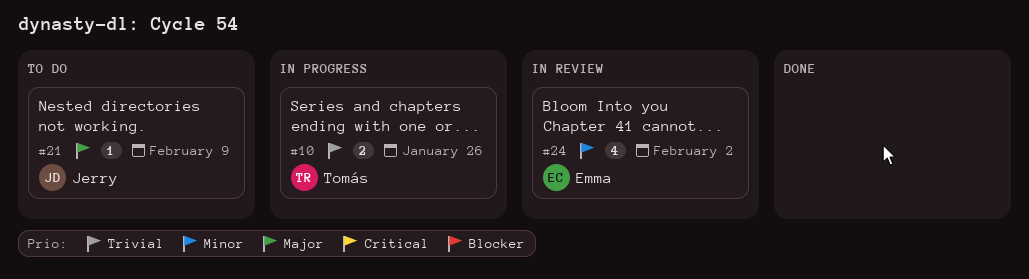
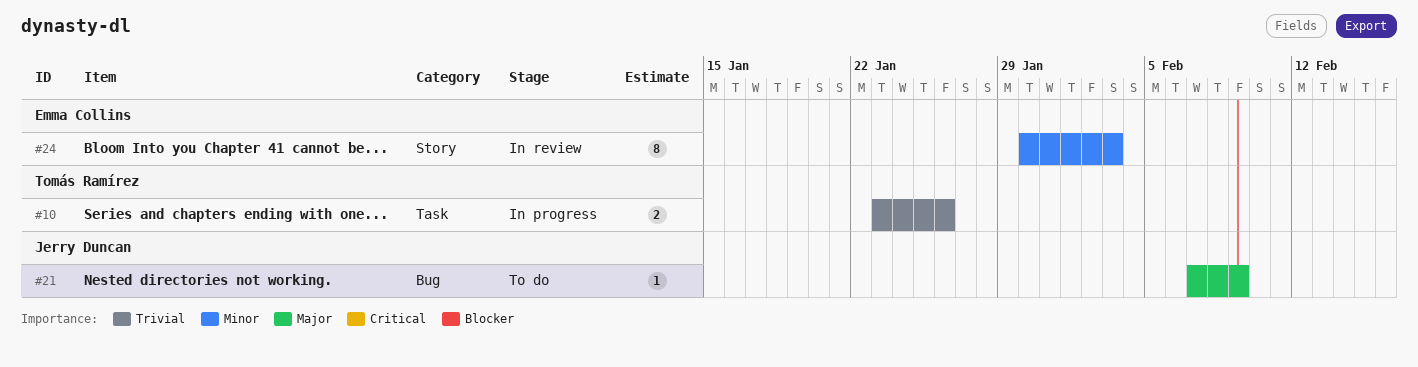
#24, estimate: 4 -> 8
#24, due: Feb 2 -> Feb 3

